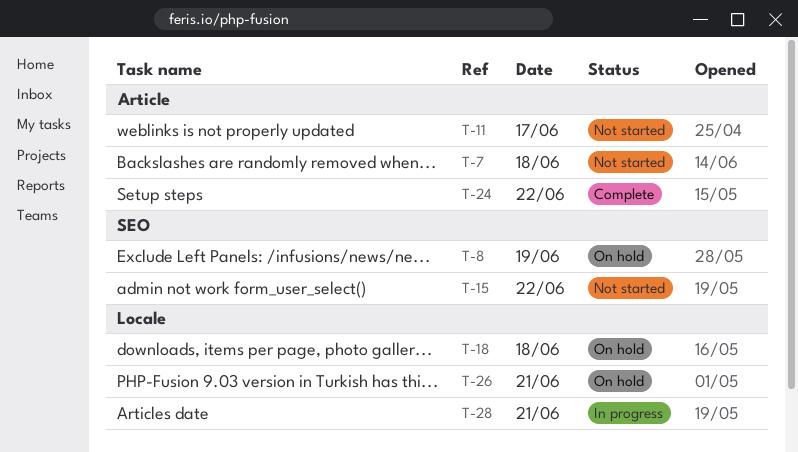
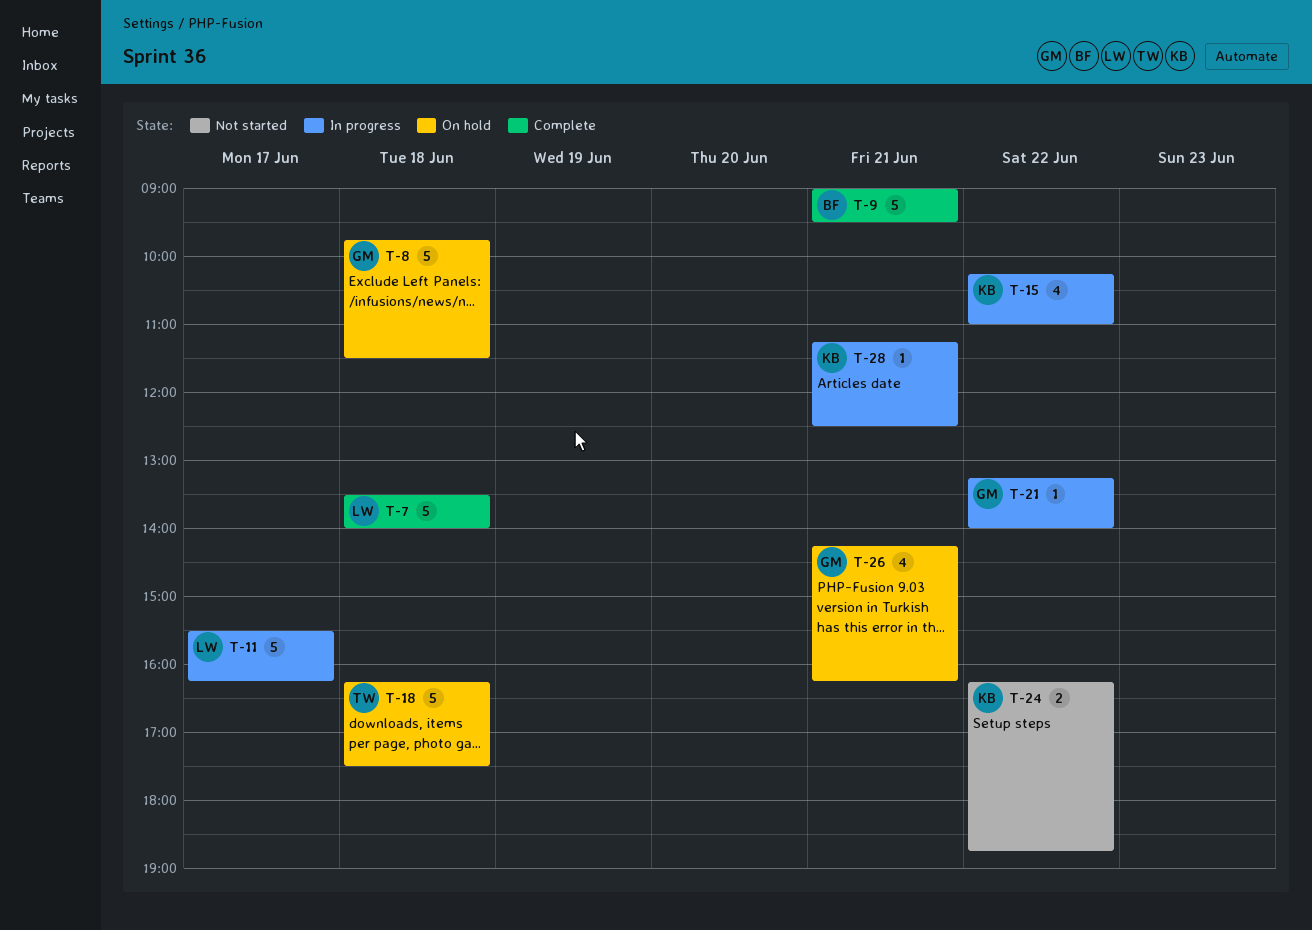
T-7, status: Not started -> Complete
T-8, day: Jun 19 -> Jun 18
T-9: none -> present
T-11, status: Not started -> In progress
T-15, status: Not started -> In progress
T-21: none -> present
T-24, status: Complete -> Not started

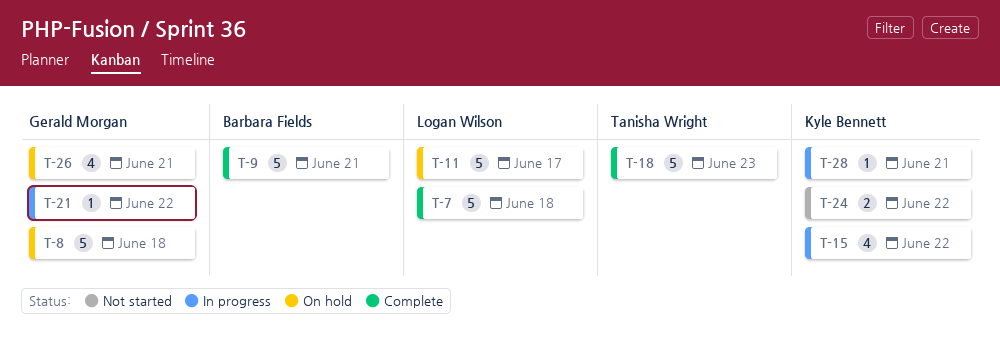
T-11, status: In progress -> On hold
T-18, status: On hold -> Complete
T-18, day: Jun 18 -> Jun 23

